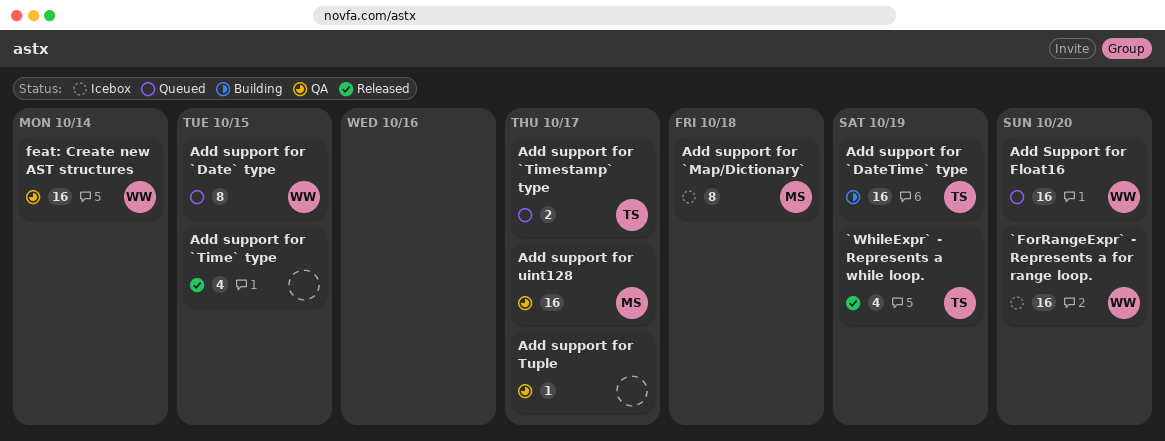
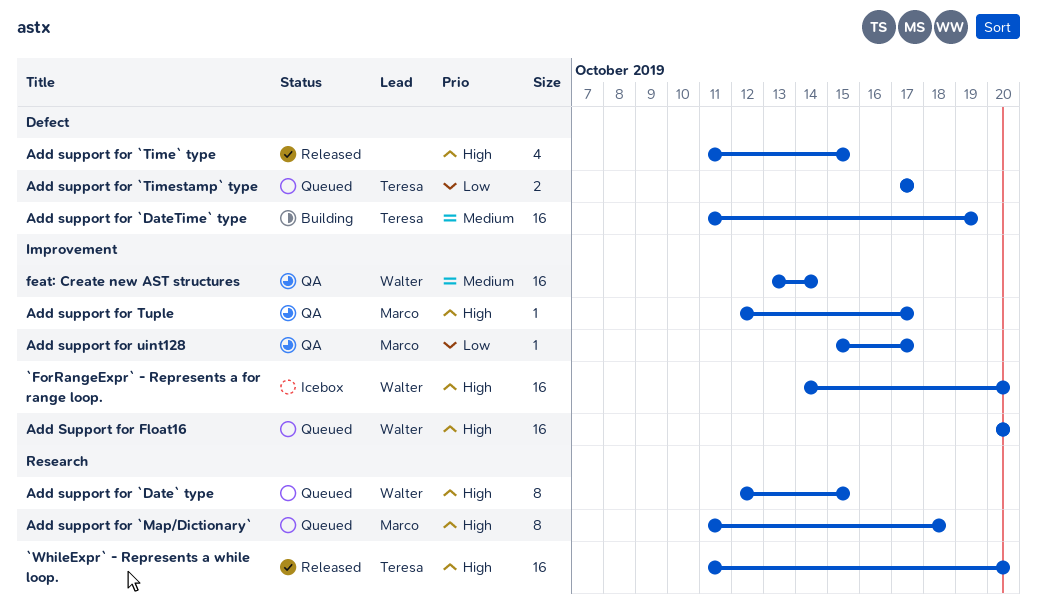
`WhileExpr` - Represents a while loop., estimate: 4 -> 16
`WhileExpr` - Represents a while loop., due: Oct 19 -> Oct 20
Add support for `Map/Dictionary`, status: Icebox -> Queued
Add support for Tuple, owner: none -> Marco
Add support for uint128, estimate: 16 -> 1

